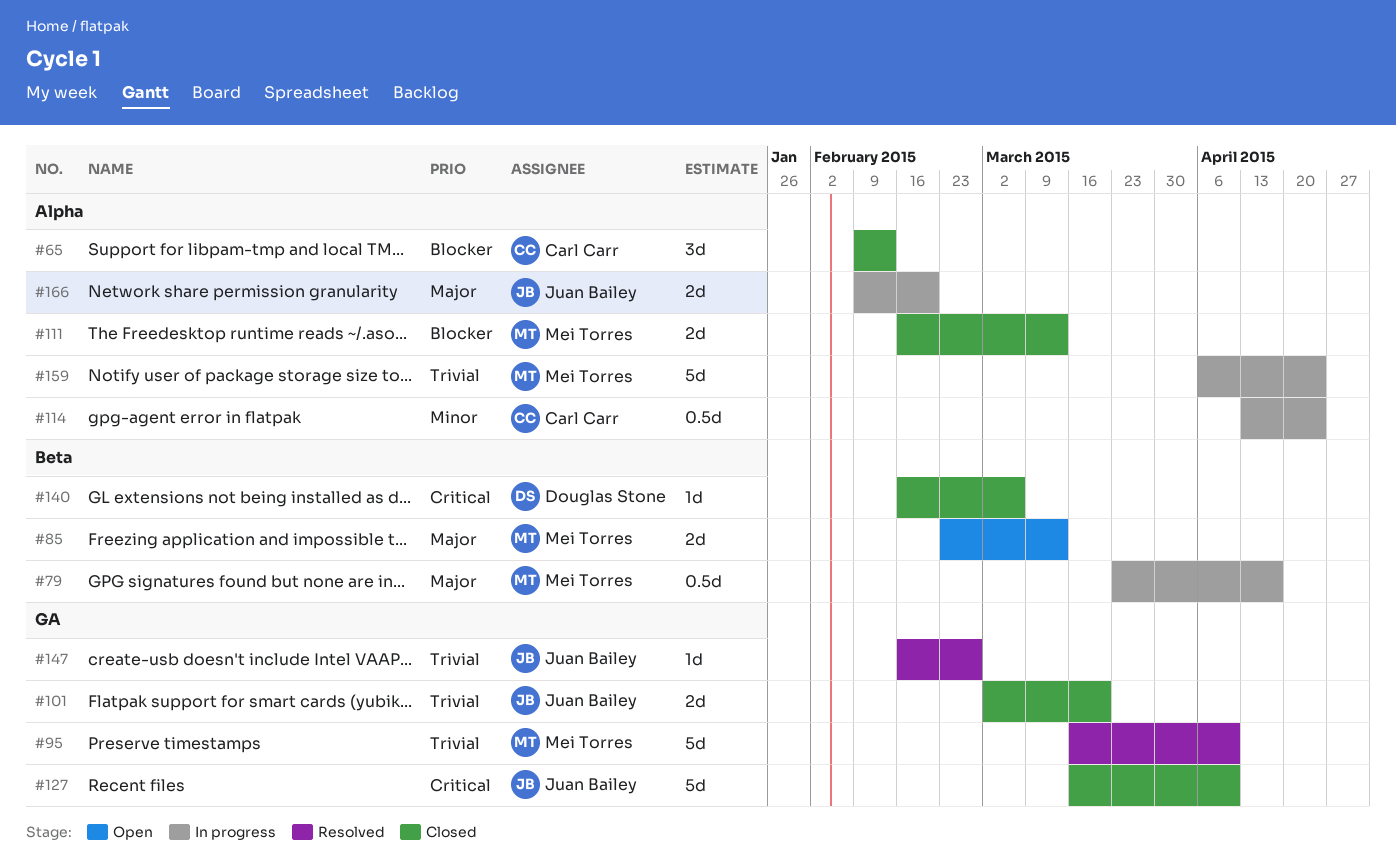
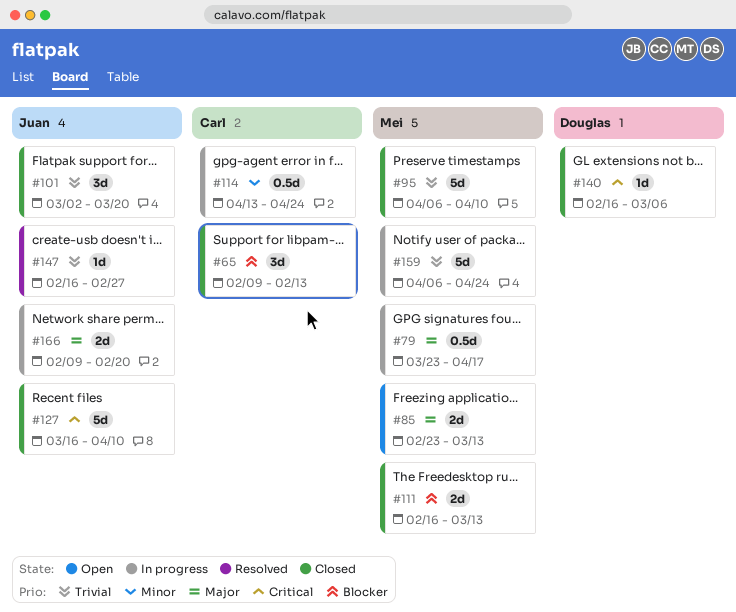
#95, status: Resolved -> Closed
#95, start: Mar 16 -> Apr 6
#101, estimate: 2d -> 3d

